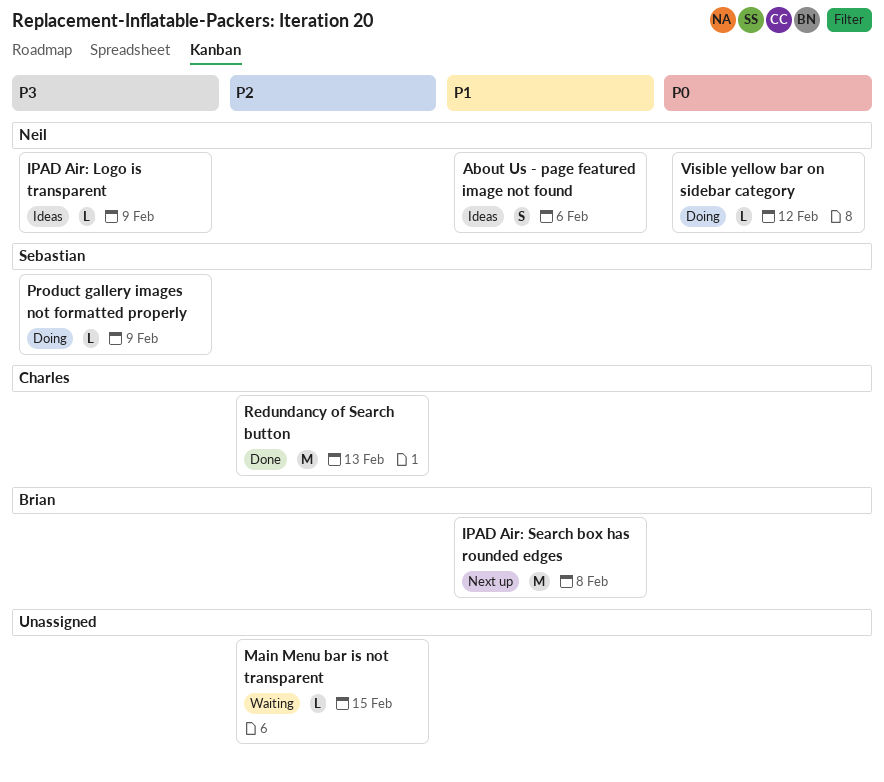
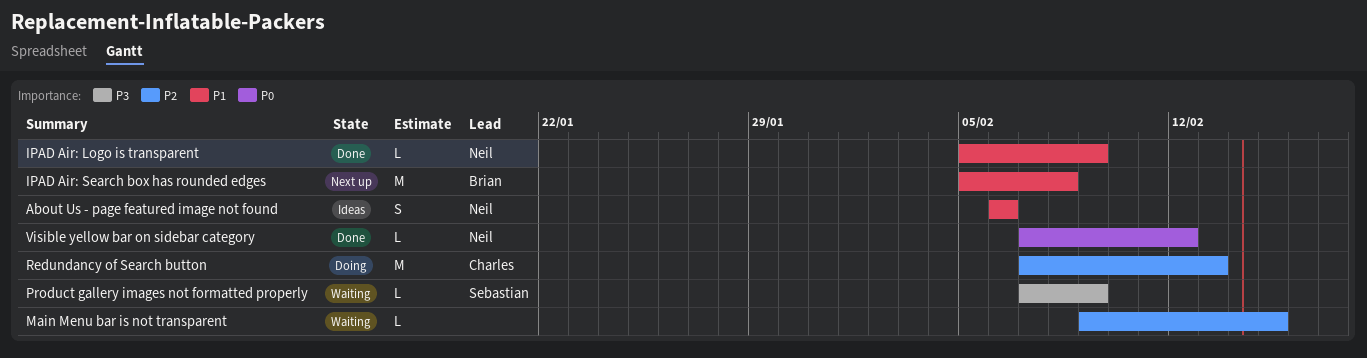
IPAD Air: Logo is transparent, status: Ideas -> Done
IPAD Air: Logo is transparent, priority: P3 -> P1
Product gallery images not formatted properly, status: Doing -> Waiting
Redundancy of Search button, status: Done -> Doing
Visible yellow bar on sidebar category, status: Doing -> Done

